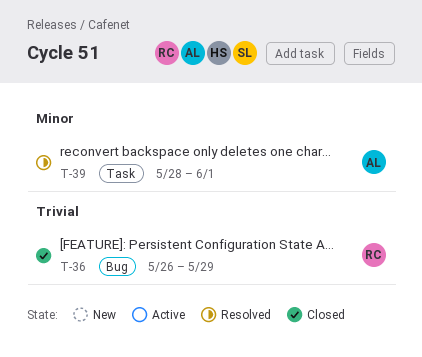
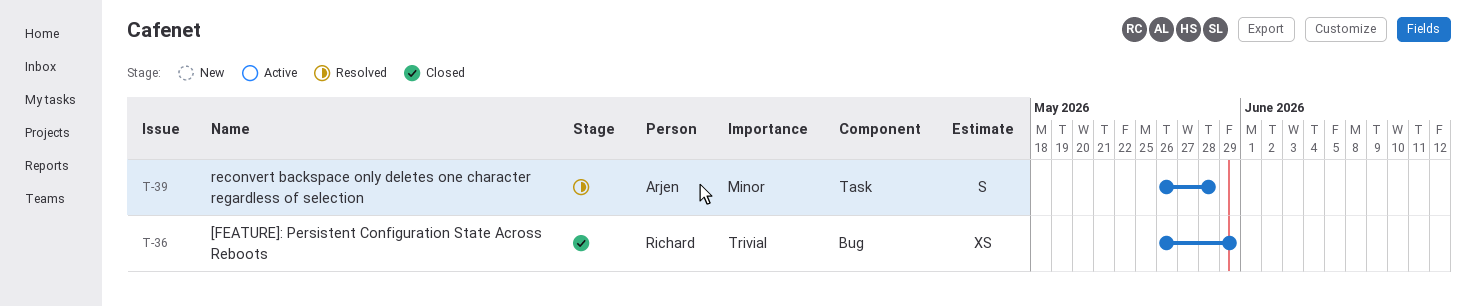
T-39, start: May 28 -> May 26
T-39, due: Jun 1 -> May 28

